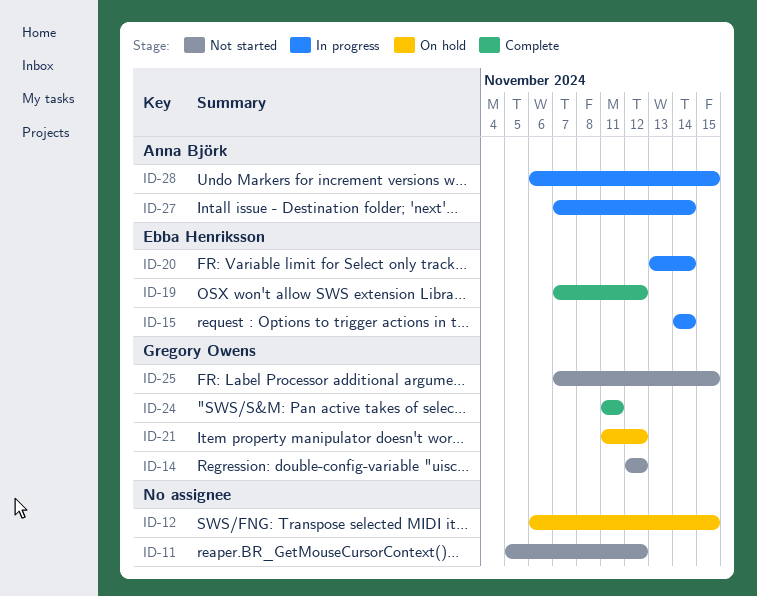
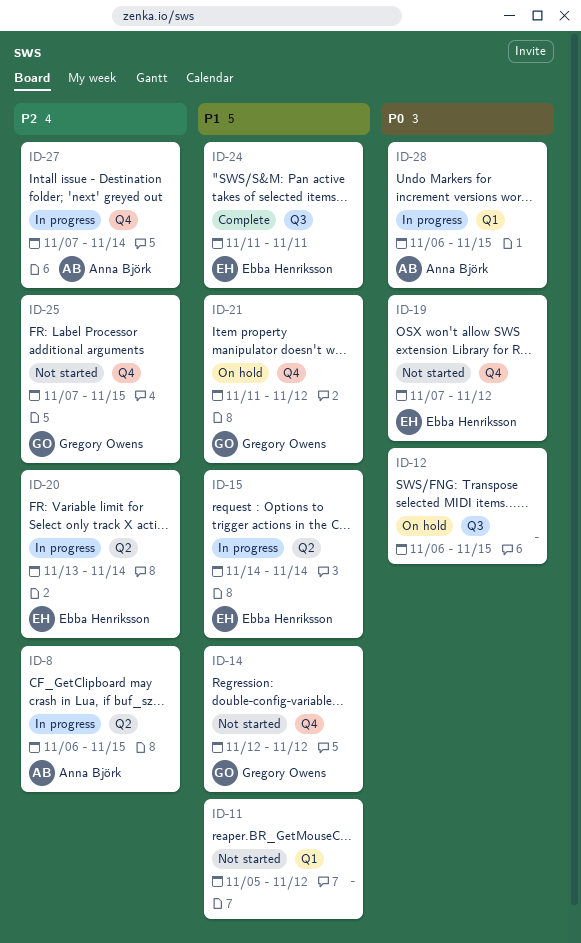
ID-8: none -> present
ID-19, status: Complete -> Not started
ID-24, owner: Gregory Owens -> Ebba Henriksson

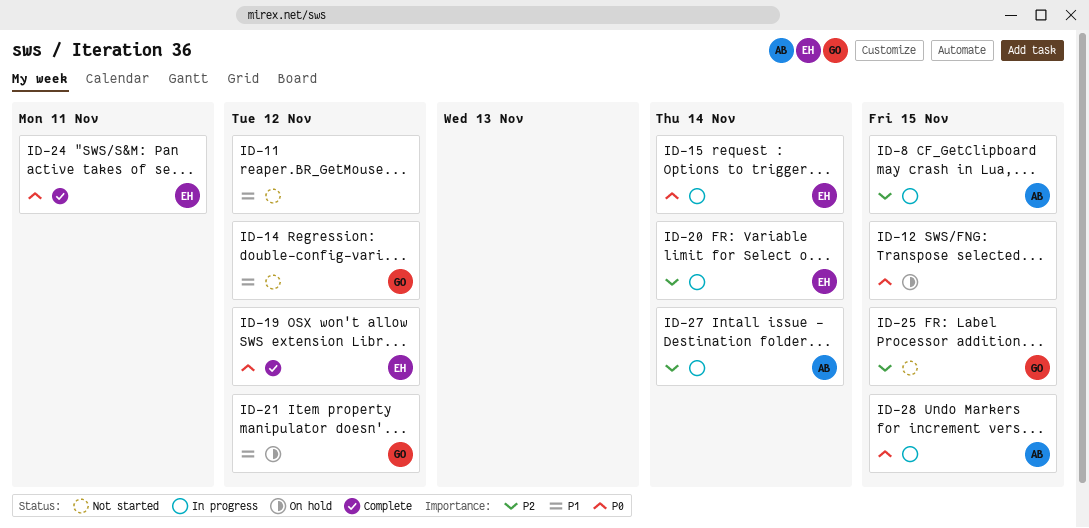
ID-15, priority: P1 -> P0
ID-19, status: Not started -> Complete
ID-24, priority: P1 -> P0

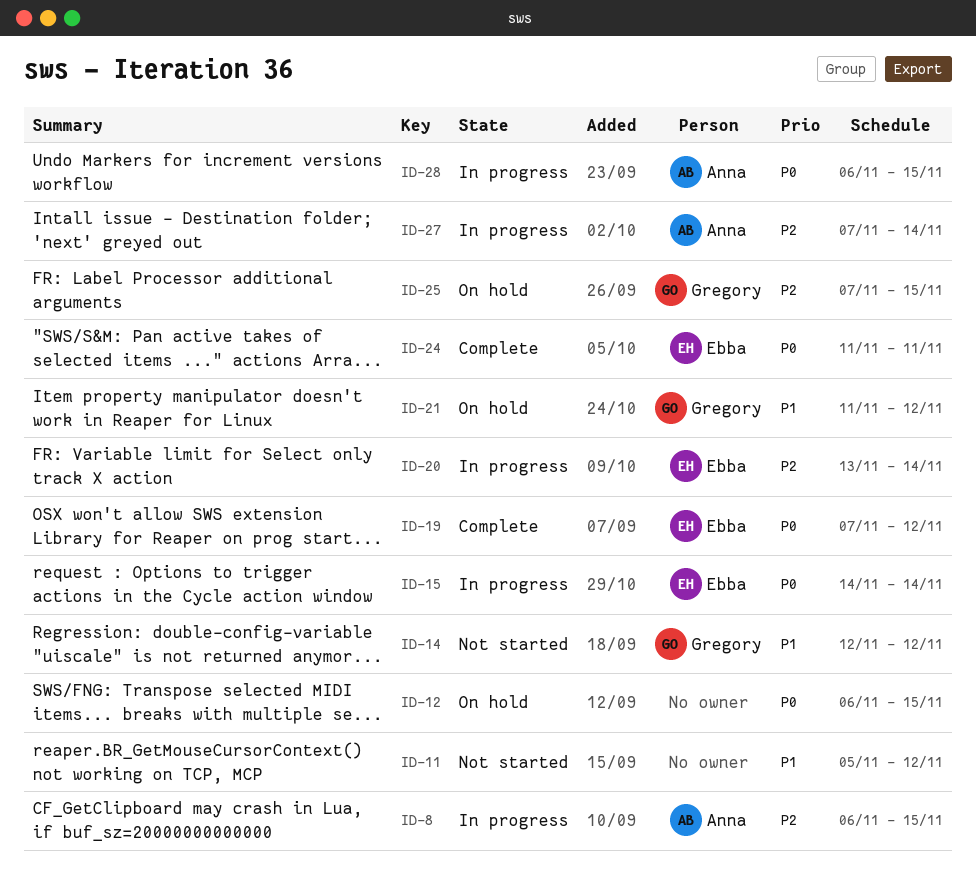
ID-25, status: Not started -> On hold

